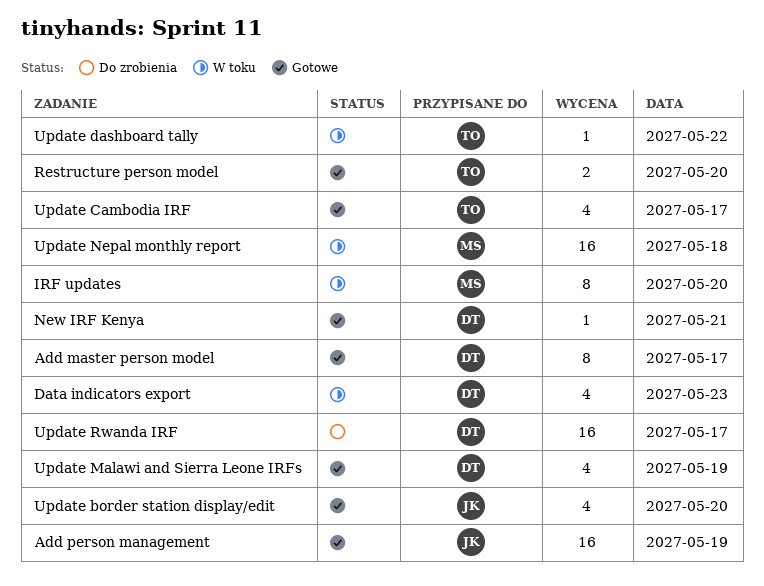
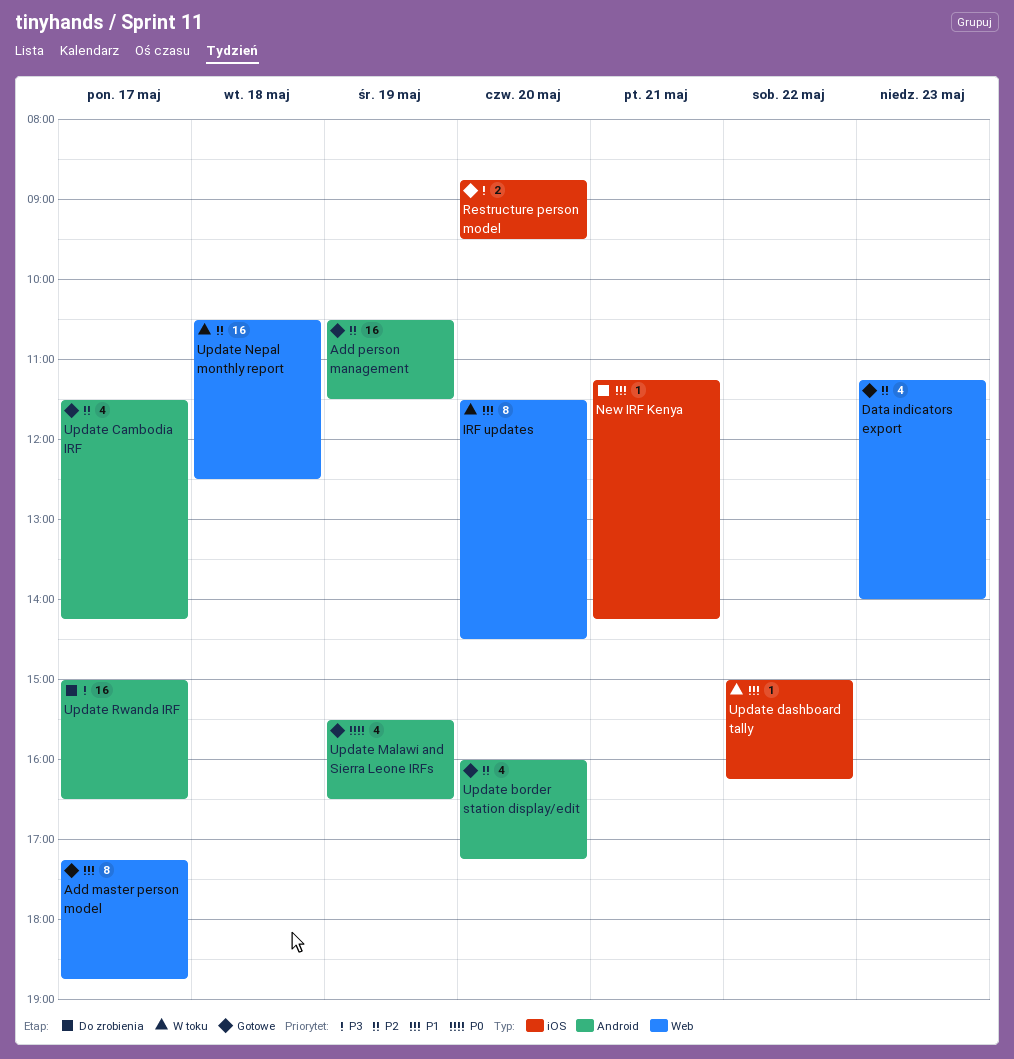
Data indicators export, status: W toku -> Gotowe
New IRF Kenya, status: Gotowe -> Do zrobienia

